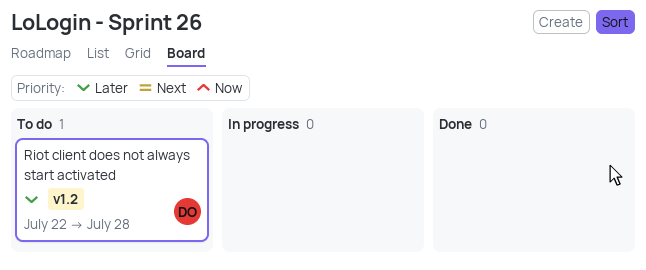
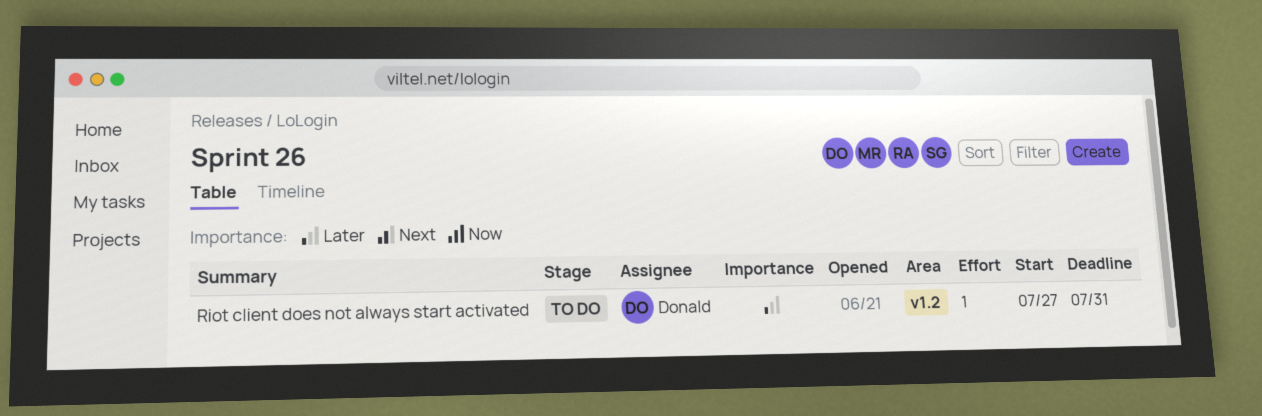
Riot client does not always start activated, start: Jul 22 -> Jul 27
Riot client does not always start activated, due: Jul 28 -> Jul 31

